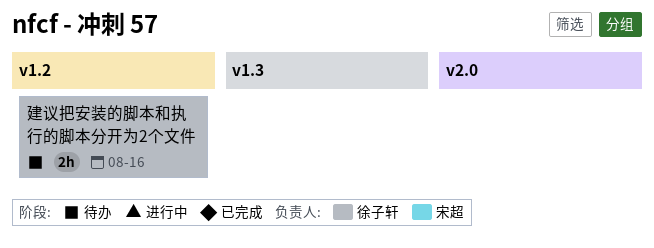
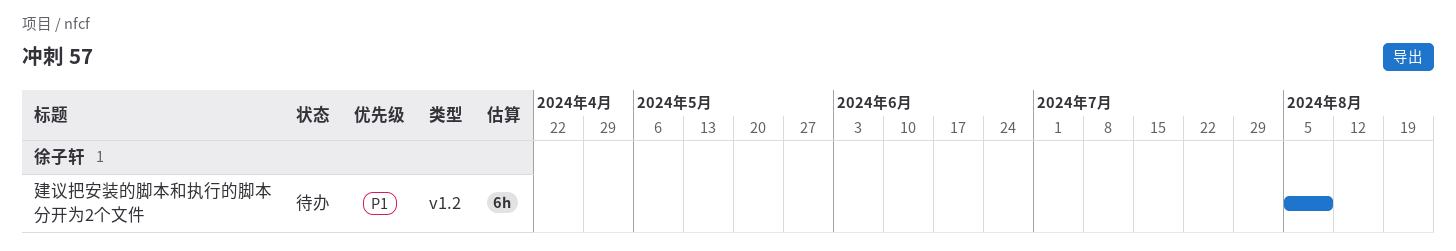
建议把安装的脚本和执行的脚本分开为2个文件, estimate: 2h -> 6h
建议把安装的脚本和执行的脚本分开为2个文件, due: Aug 16 -> Aug 9

